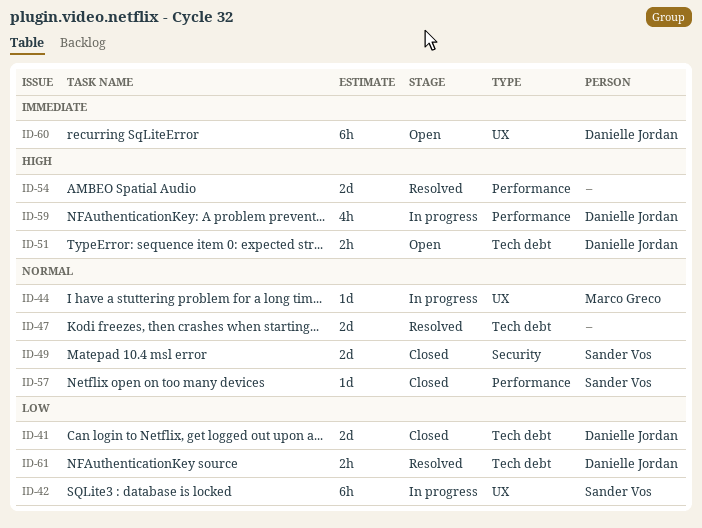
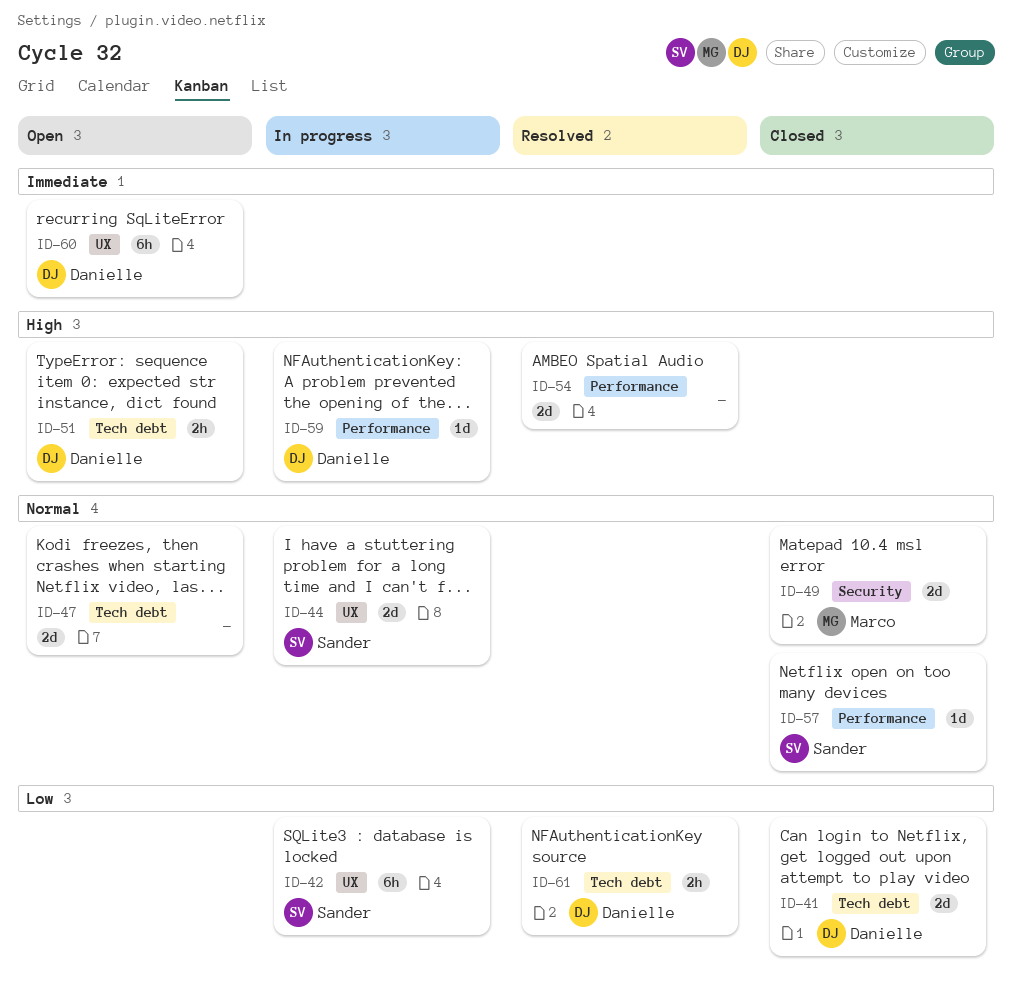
ID-44, owner: Marco Greco -> Sander Vos
ID-44, estimate: 1d -> 2d
ID-47, status: Resolved -> Open
ID-49, owner: Sander Vos -> Marco Greco
ID-59, estimate: 4h -> 1d

